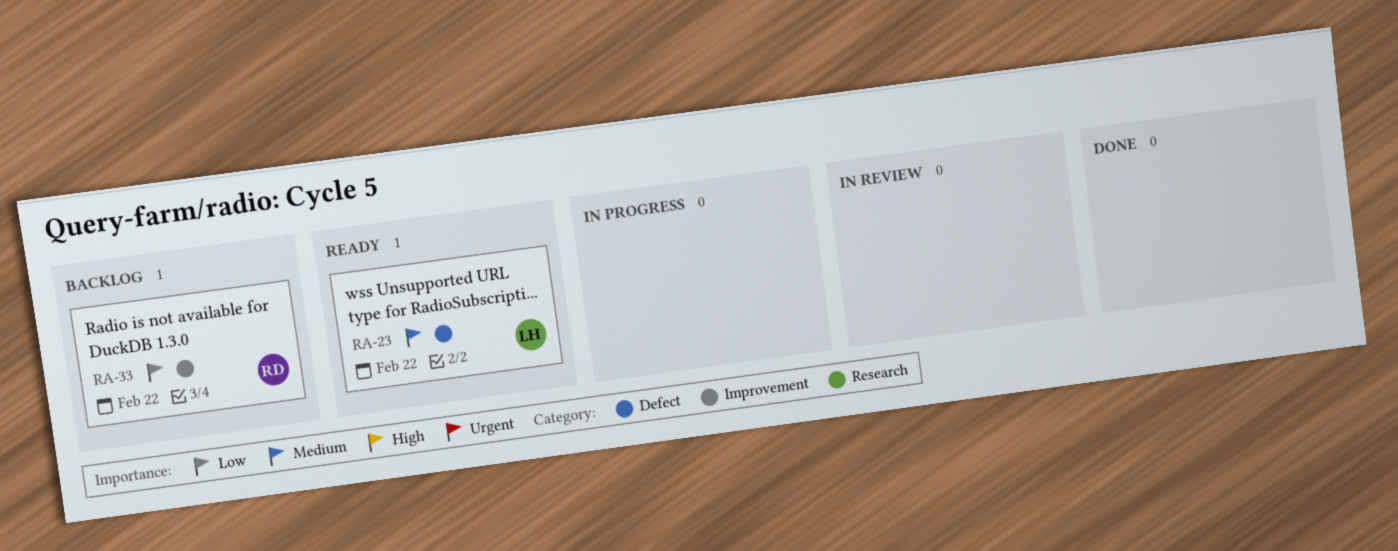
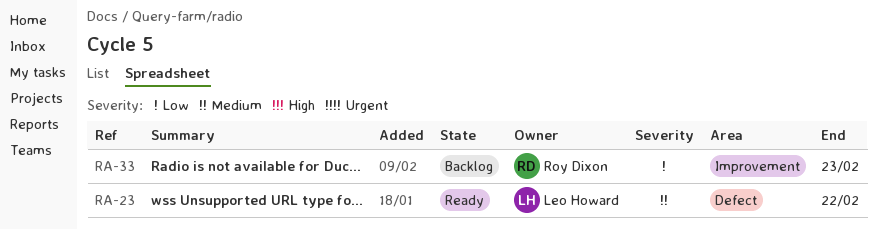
RA-33, due: Feb 22 -> Feb 23

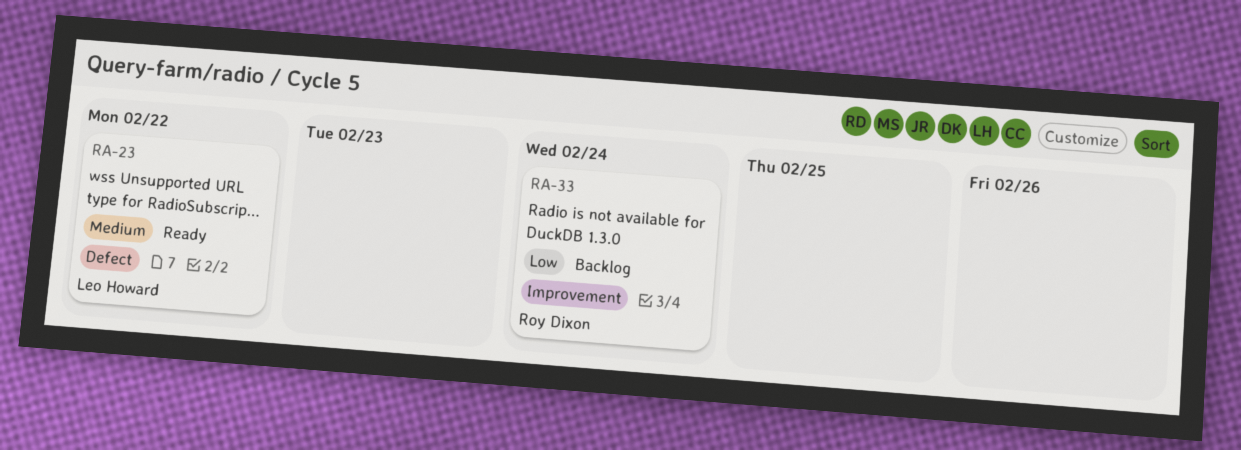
RA-33, due: Feb 23 -> Feb 24

